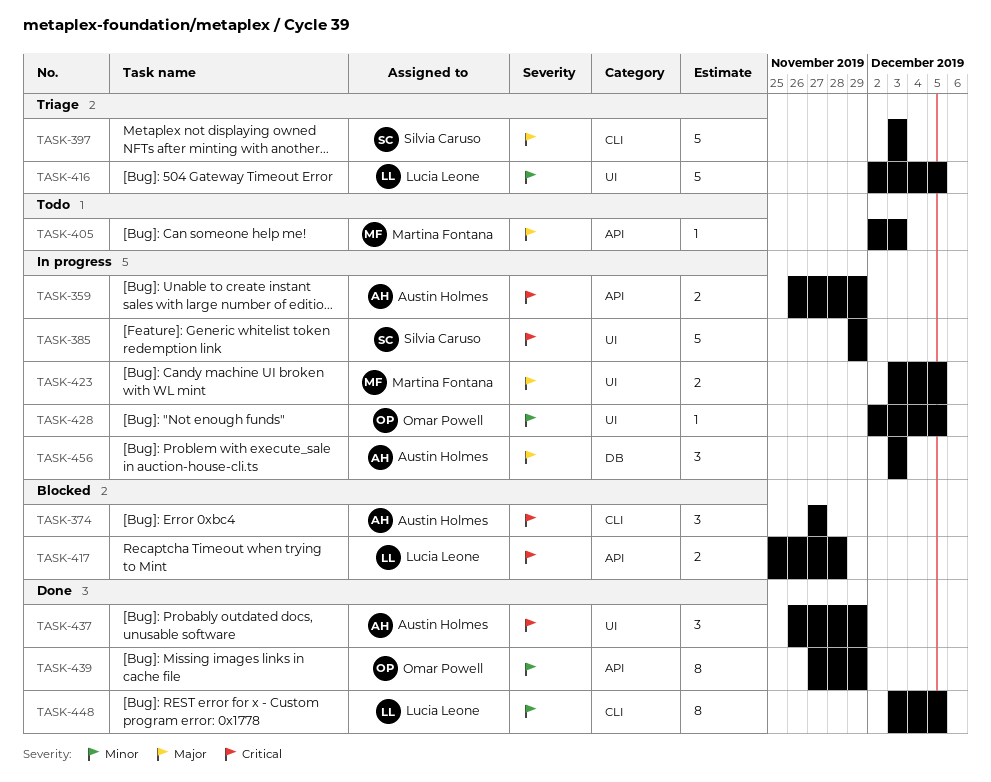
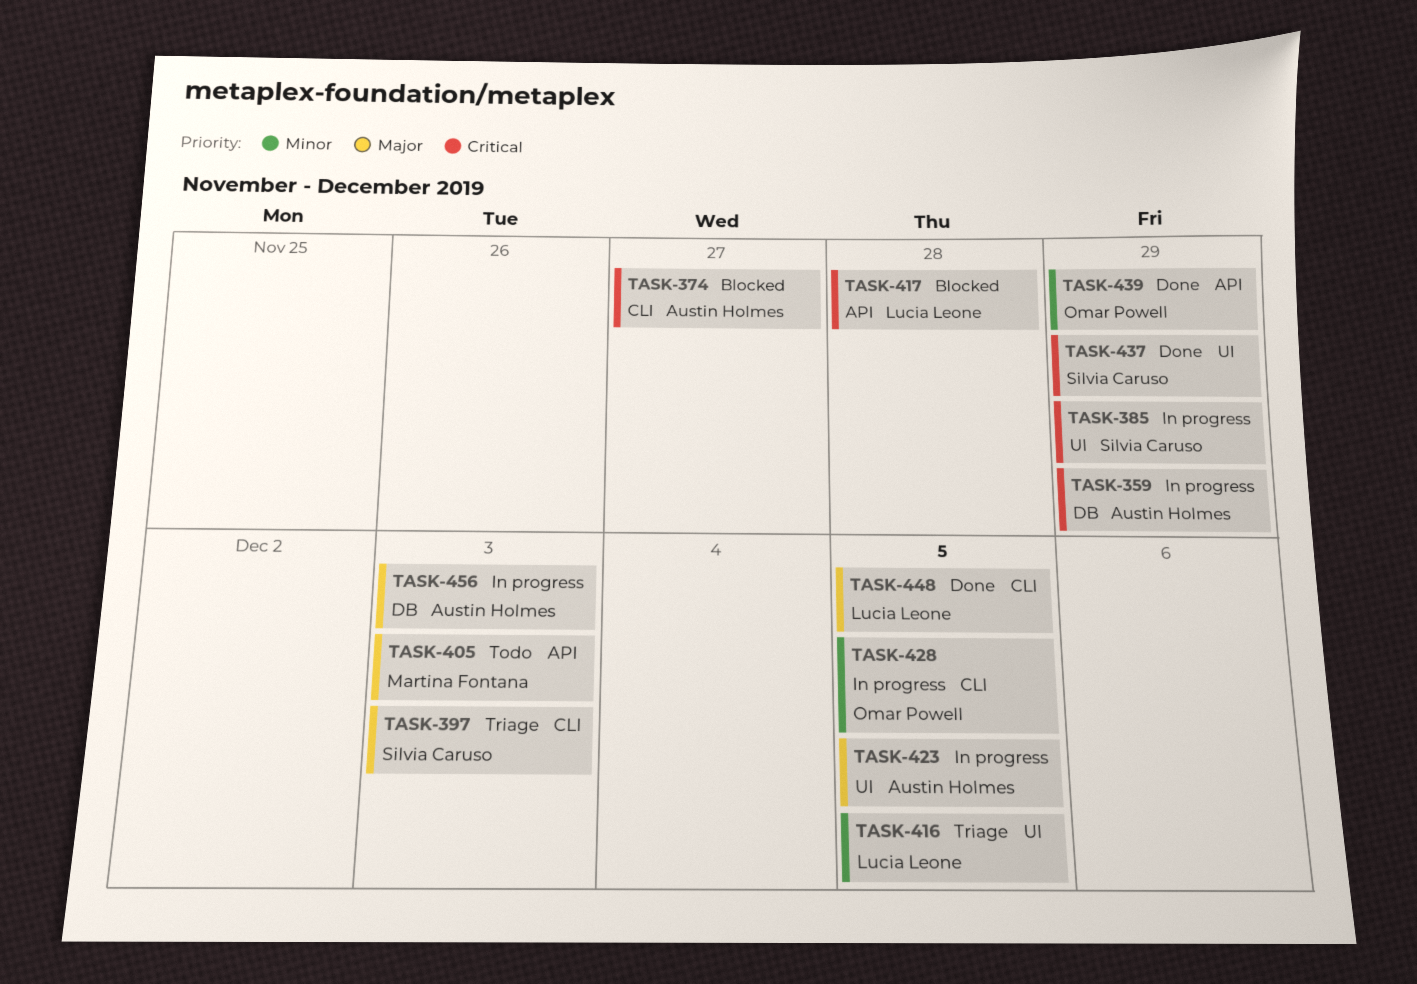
TASK-359, label: API -> DB
TASK-423, owner: Martina Fontana -> Austin Holmes
TASK-428, label: UI -> CLI
TASK-437, owner: Austin Holmes -> Silvia Caruso
TASK-448, priority: Minor -> Major

